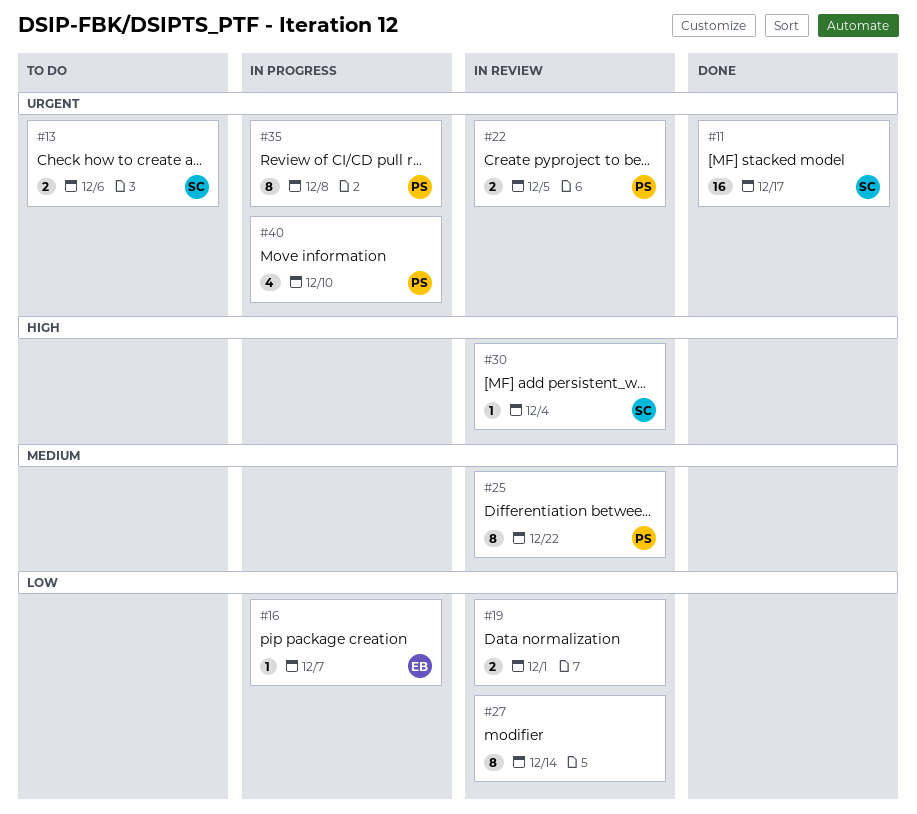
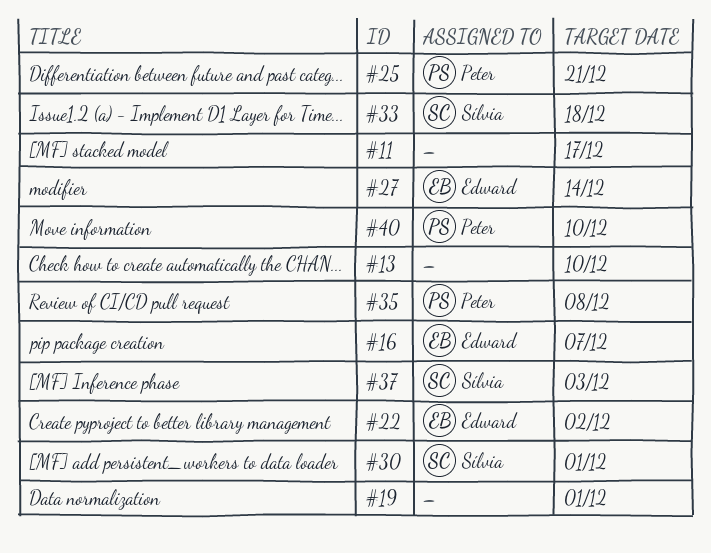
#11, owner: Sílvia -> none
#13, owner: Sílvia -> none
#13, due: Dec 6 -> Dec 10
#22, owner: Peter -> Edward
#22, due: Dec 5 -> Dec 2
#25, due: Dec 22 -> Dec 21
#27, owner: none -> Edward
#30, due: Dec 4 -> Dec 1
#33: none -> present
#37: none -> present

